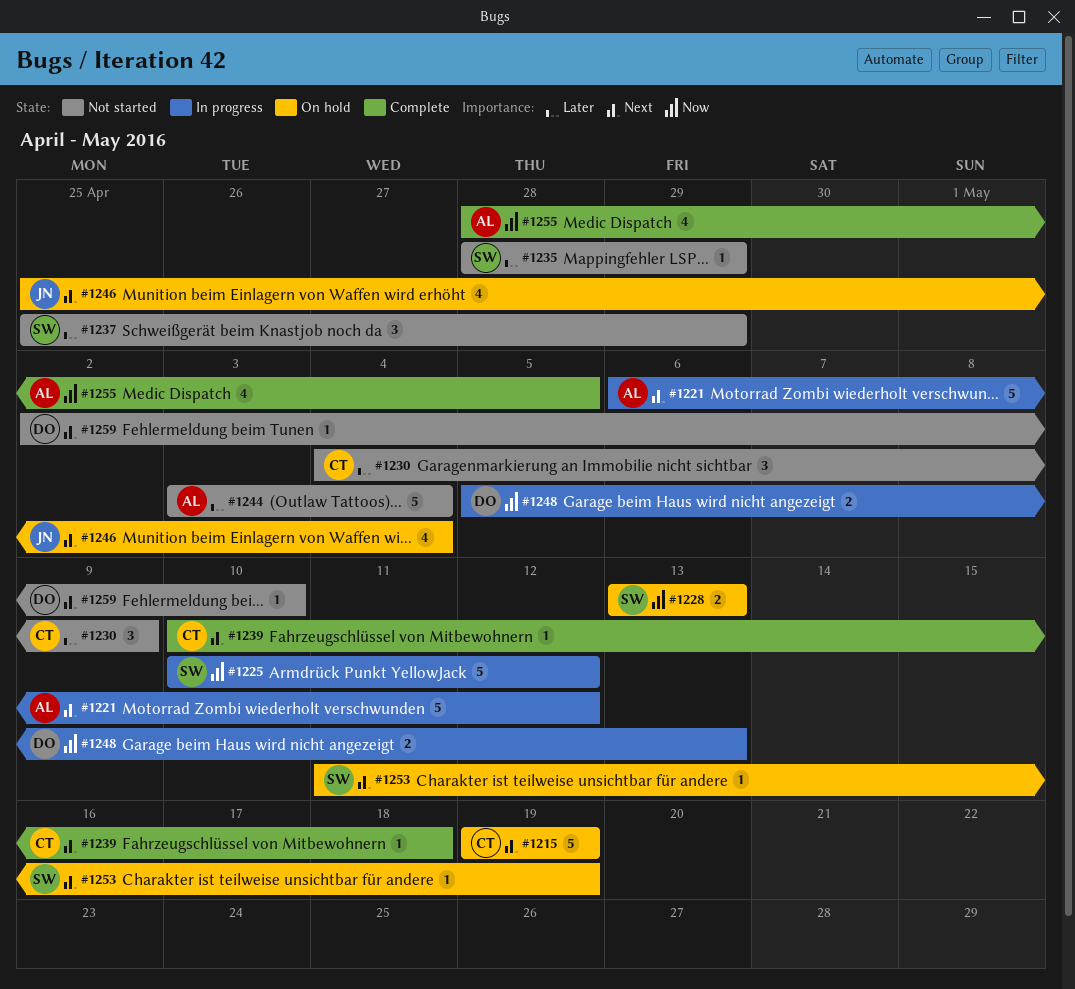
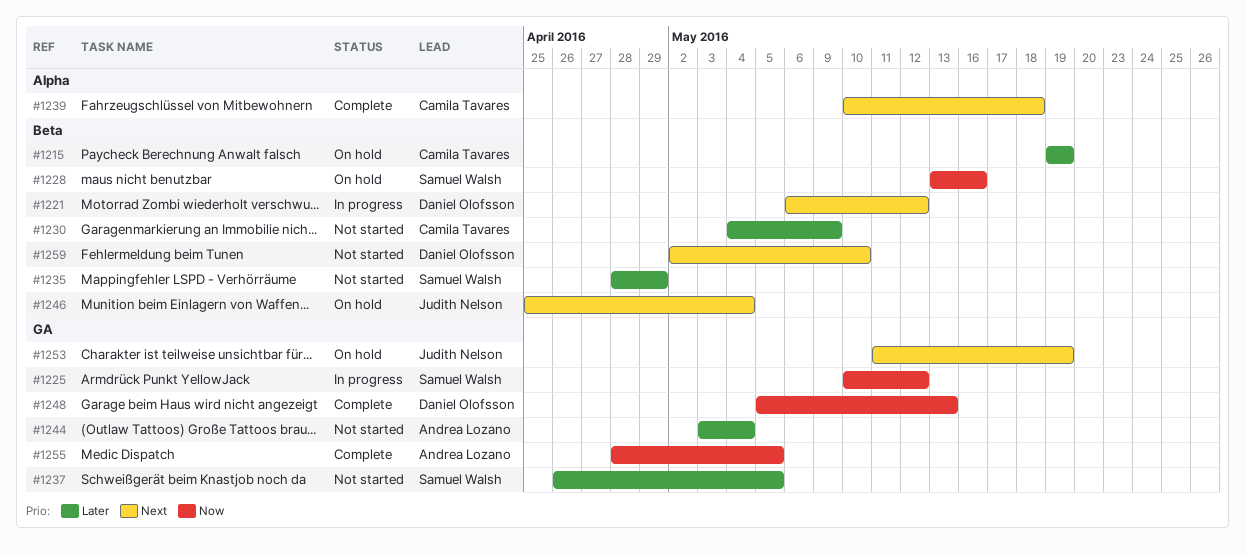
#1215, priority: Next -> Later
#1221, owner: Andrea Lozano -> Daniel Olofsson
#1228, due: May 13 -> May 16
#1237, start: Apr 25 -> Apr 26
#1237, due: Apr 29 -> May 5
#1248, status: In progress -> Complete
#1253, owner: Samuel Walsh -> Judith Nelson

